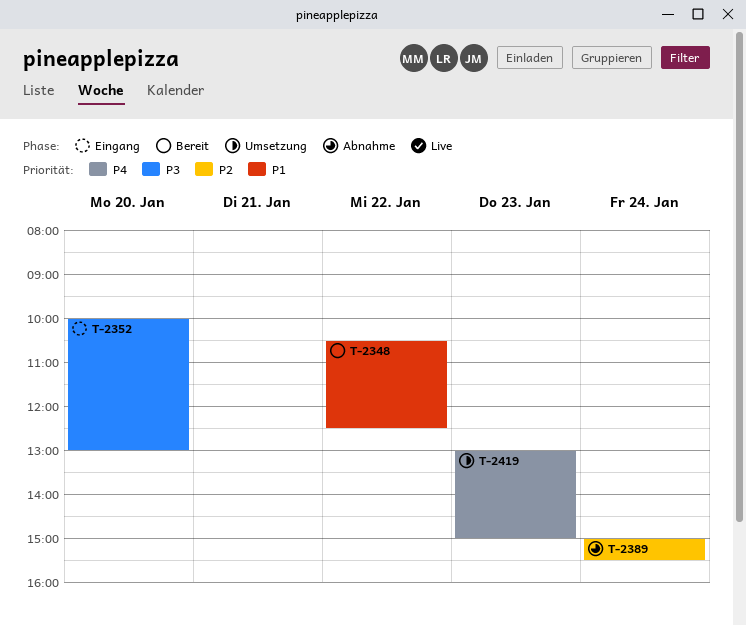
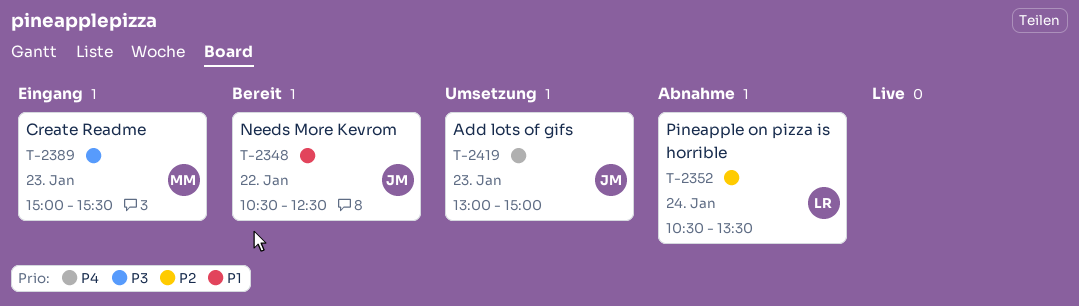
T-2352, status: Eingang -> Abnahme
T-2352, priority: P3 -> P2
T-2352, day: Jan 20 -> Jan 24
T-2352, begins: 10:00 -> 10:30
T-2352, ends: 13:00 -> 13:30
T-2389, status: Abnahme -> Eingang
T-2389, priority: P2 -> P3
T-2389, day: Jan 24 -> Jan 23

